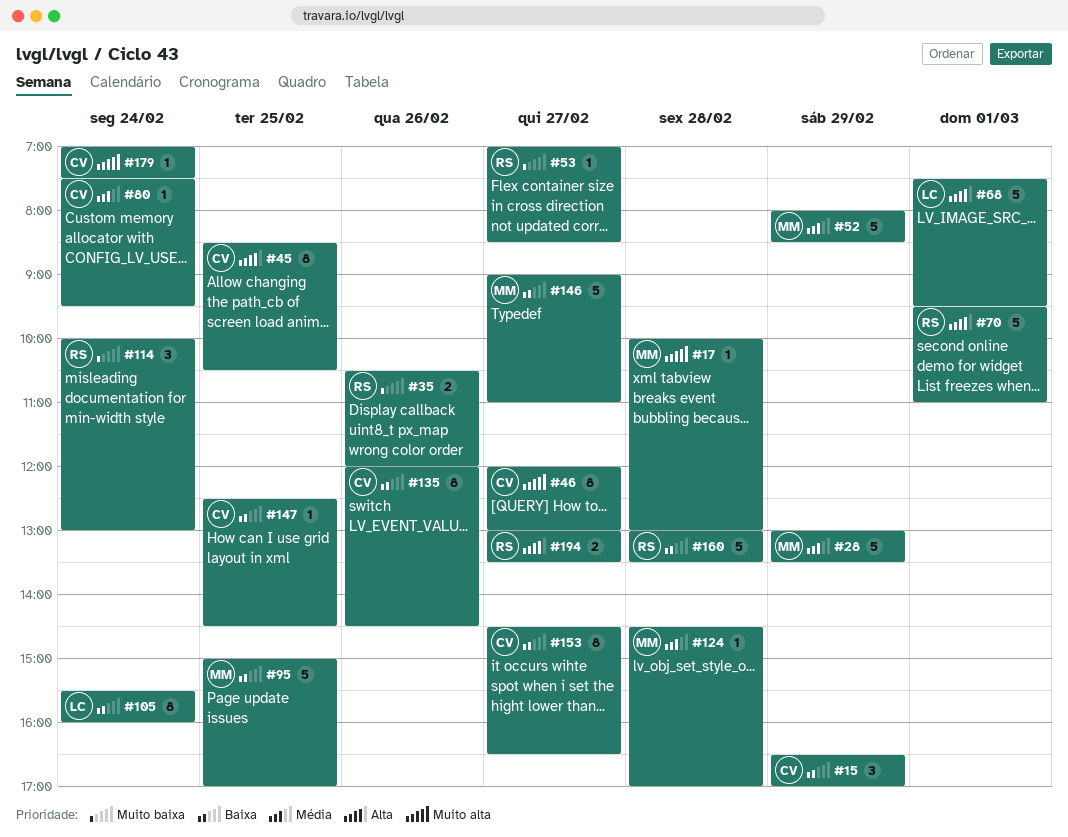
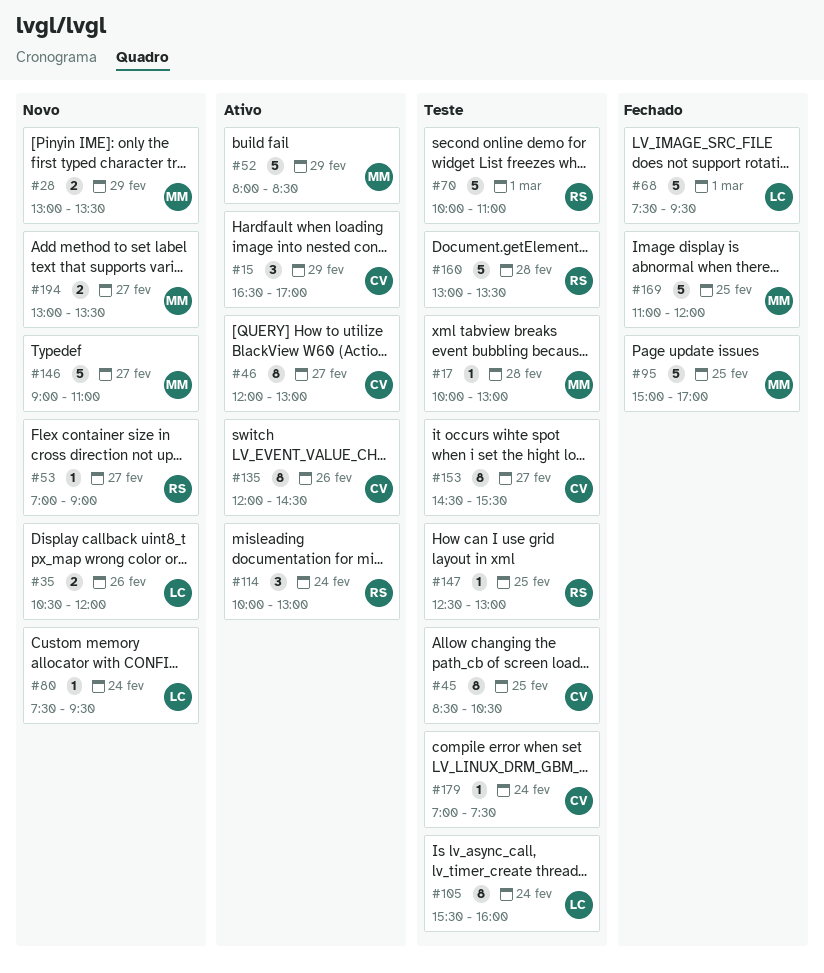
#28, estimate: 5 -> 2
#35, owner: RS -> LC
#53, ends: 08:30 -> 09:00
#70, begins: 09:30 -> 10:00
#80, owner: CV -> LC
#124: present -> none
#147, owner: CV -> RS
#147, ends: 14:30 -> 13:00
#153, ends: 16:30 -> 15:30
#169: none -> present
#194, owner: RS -> MM

